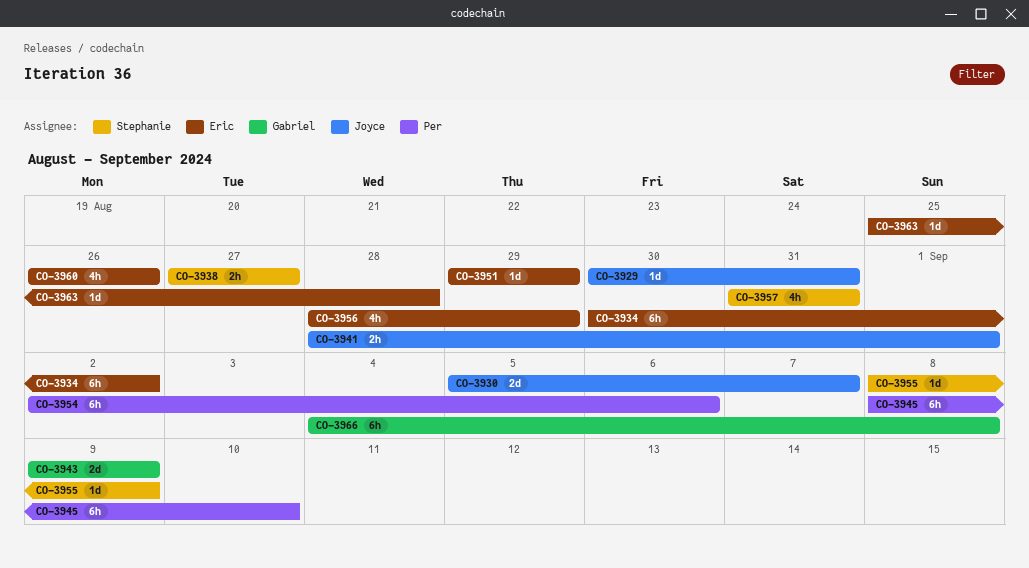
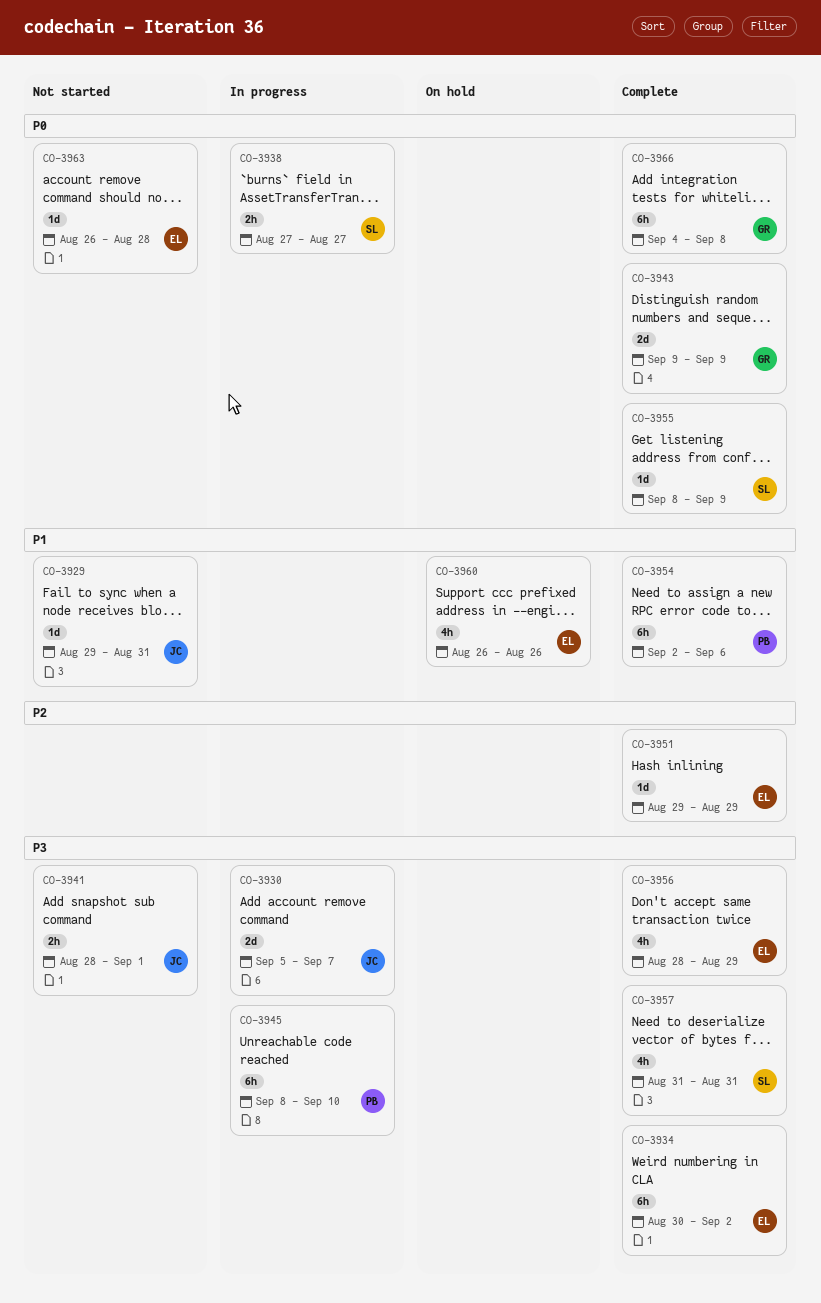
CO-3929, start: Aug 30 -> Aug 29
CO-3963, start: Aug 25 -> Aug 26

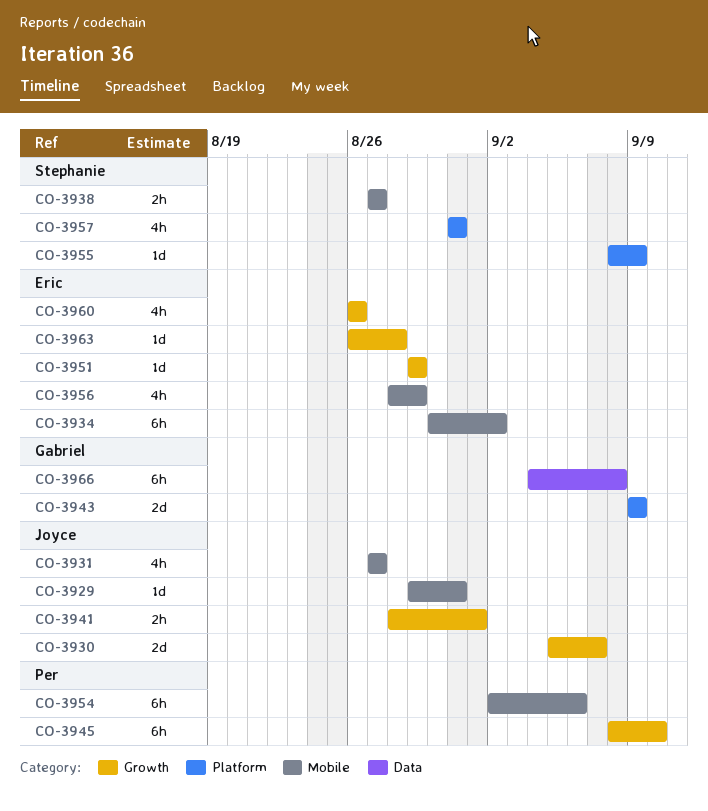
CO-3931: none -> present

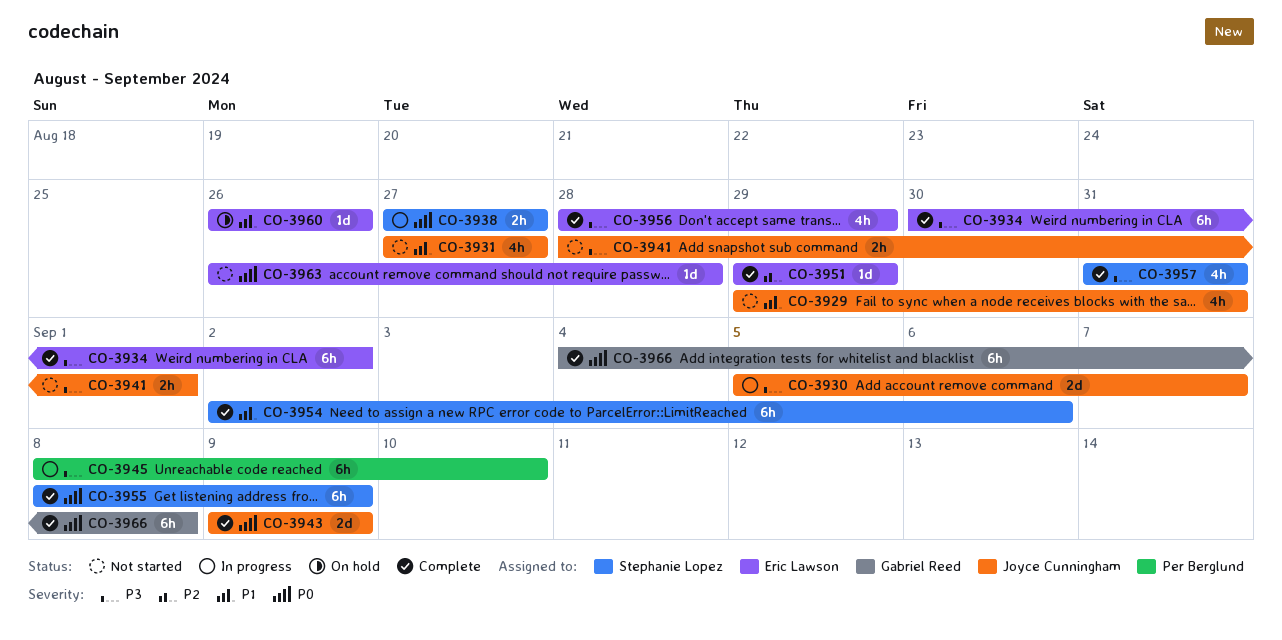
CO-3929, estimate: 1d -> 4h
CO-3943, owner: Gabriel Reed -> Joyce Cunningham
CO-3954, owner: Per Berglund -> Stephanie Lopez
CO-3955, estimate: 1d -> 6h
CO-3960, estimate: 4h -> 1d

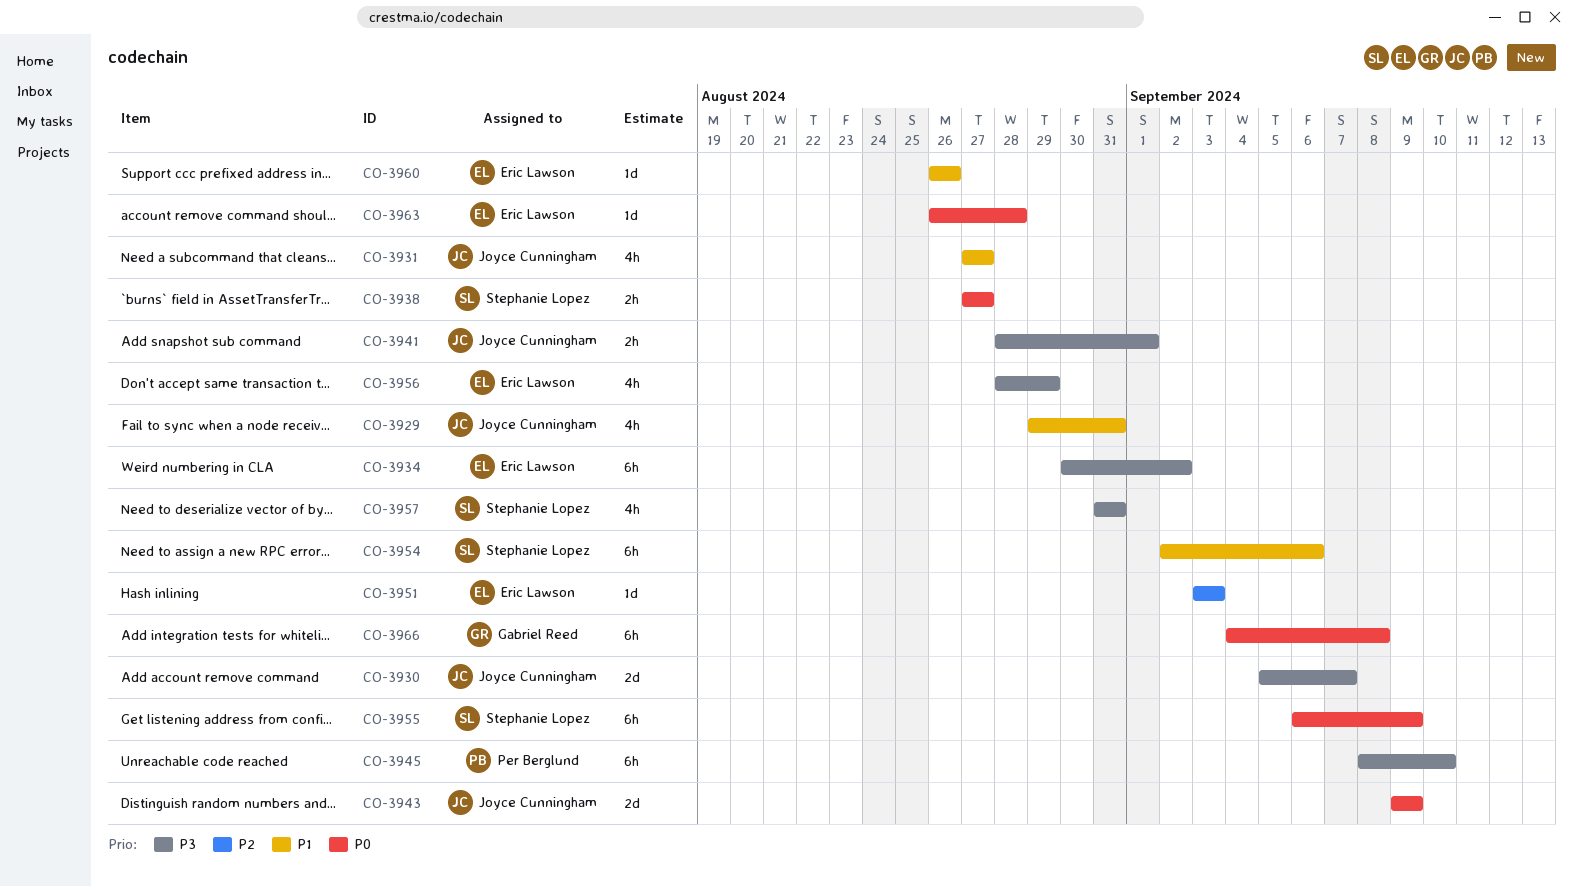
CO-3951, start: Aug 29 -> Sep 3
CO-3951, due: Aug 29 -> Sep 3
CO-3955, start: Sep 8 -> Sep 6

